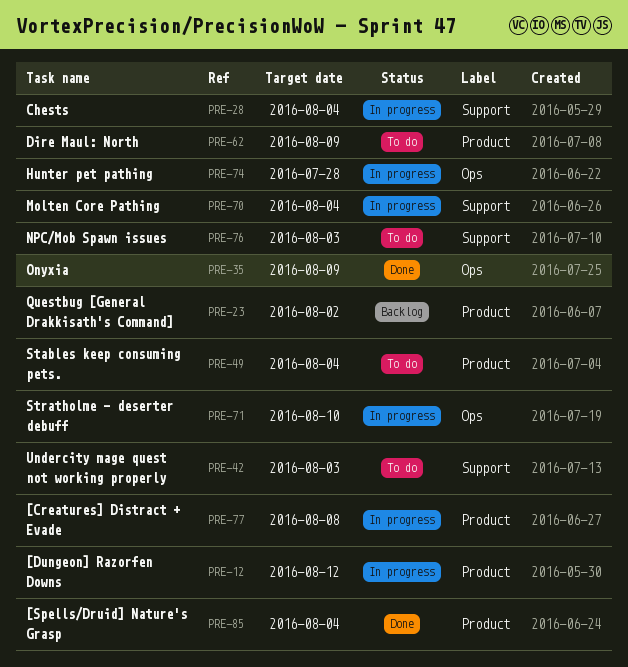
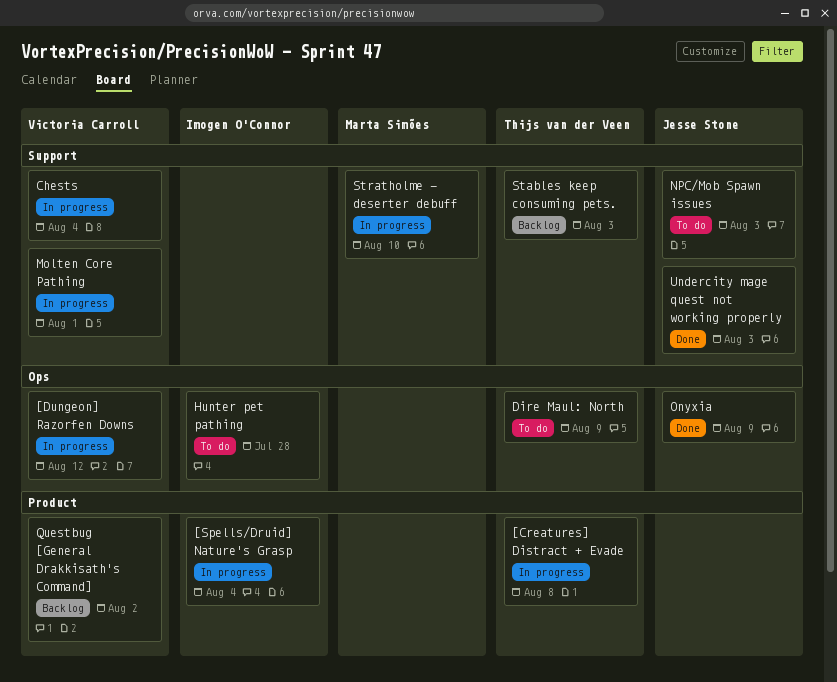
[Dungeon] Razorfen Downs, label: Product -> Ops
[Spells/Druid] Nature's Grasp, status: Done -> In progress
Dire Maul: North, label: Product -> Ops
Hunter pet pathing, status: In progress -> To do
Molten Core Pathing, due: Aug 4 -> Aug 1
Stables keep consuming pets., status: To do -> Backlog
Stables keep consuming pets., label: Product -> Support
Stables keep consuming pets., due: Aug 4 -> Aug 3
Stratholme - deserter debuff, label: Ops -> Support
Undercity mage quest not working properly, status: To do -> Done

